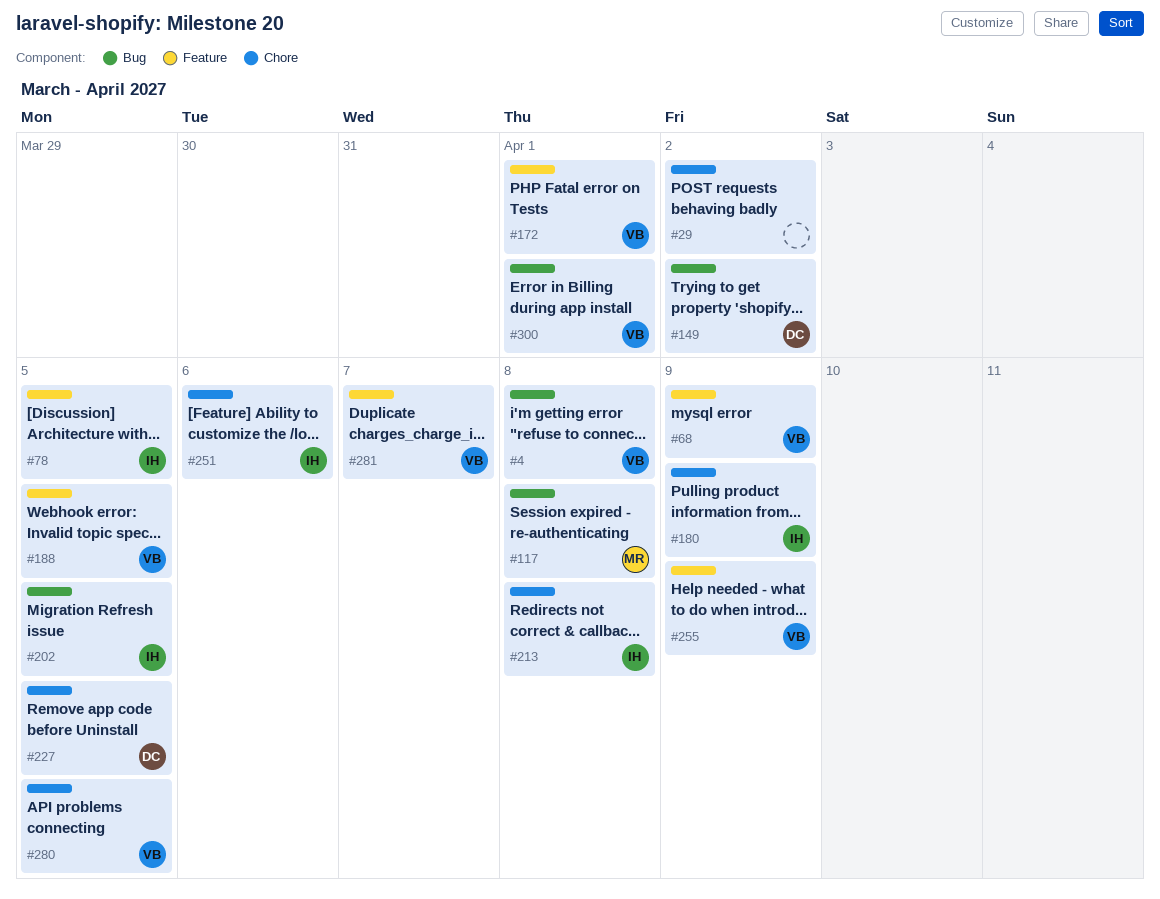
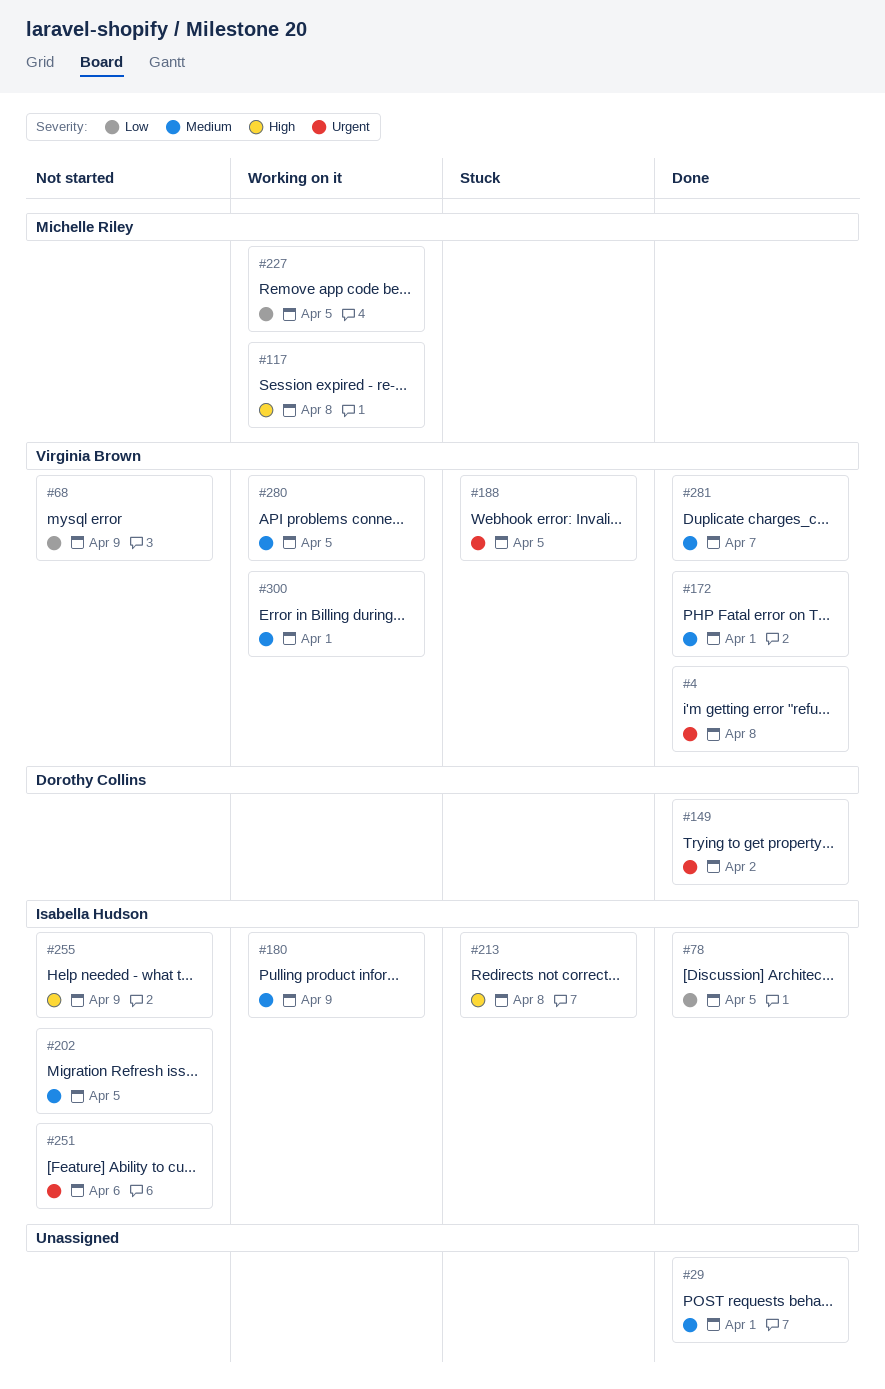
#29, due: Apr 2 -> Apr 1
#227, owner: Dorothy Collins -> Michelle Riley
#255, owner: Virginia Brown -> Isabella Hudson

